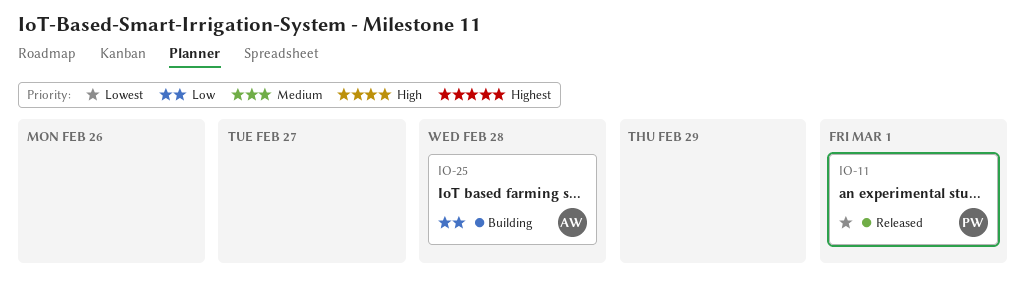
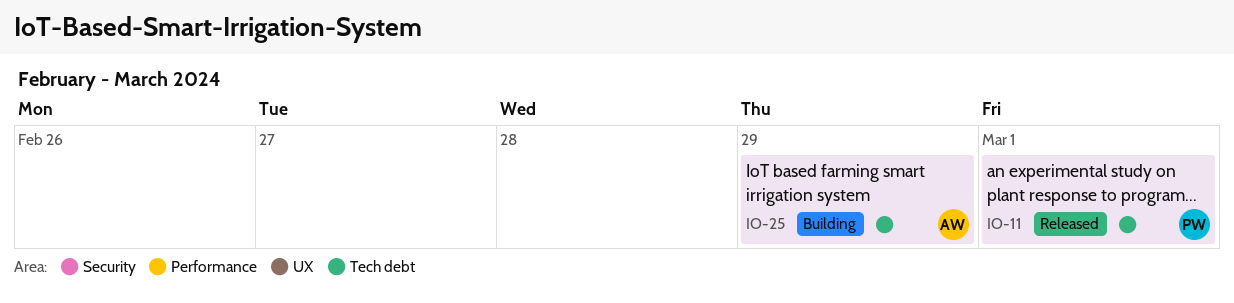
IO-25, due: Feb 28 -> Feb 29

